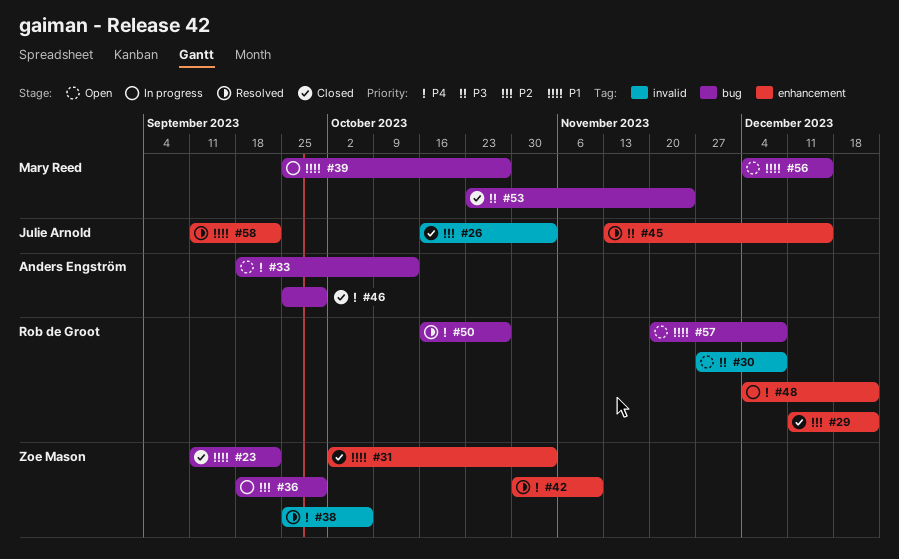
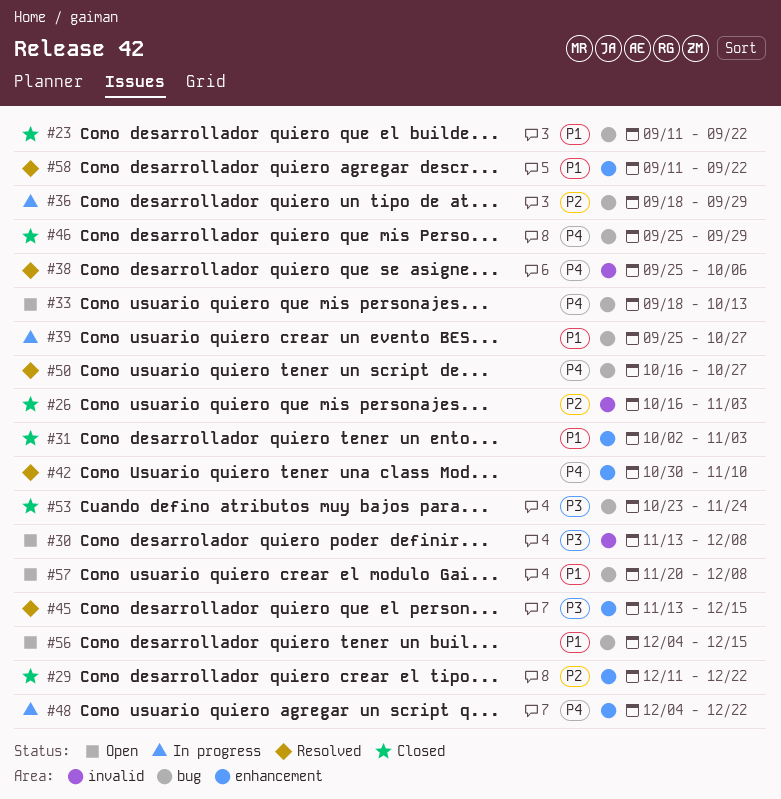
#30, start: Nov 27 -> Nov 13

